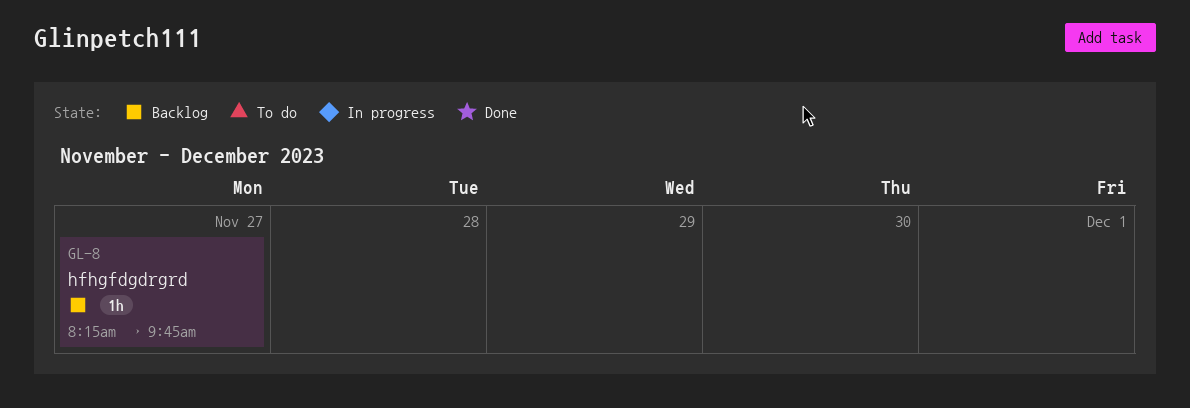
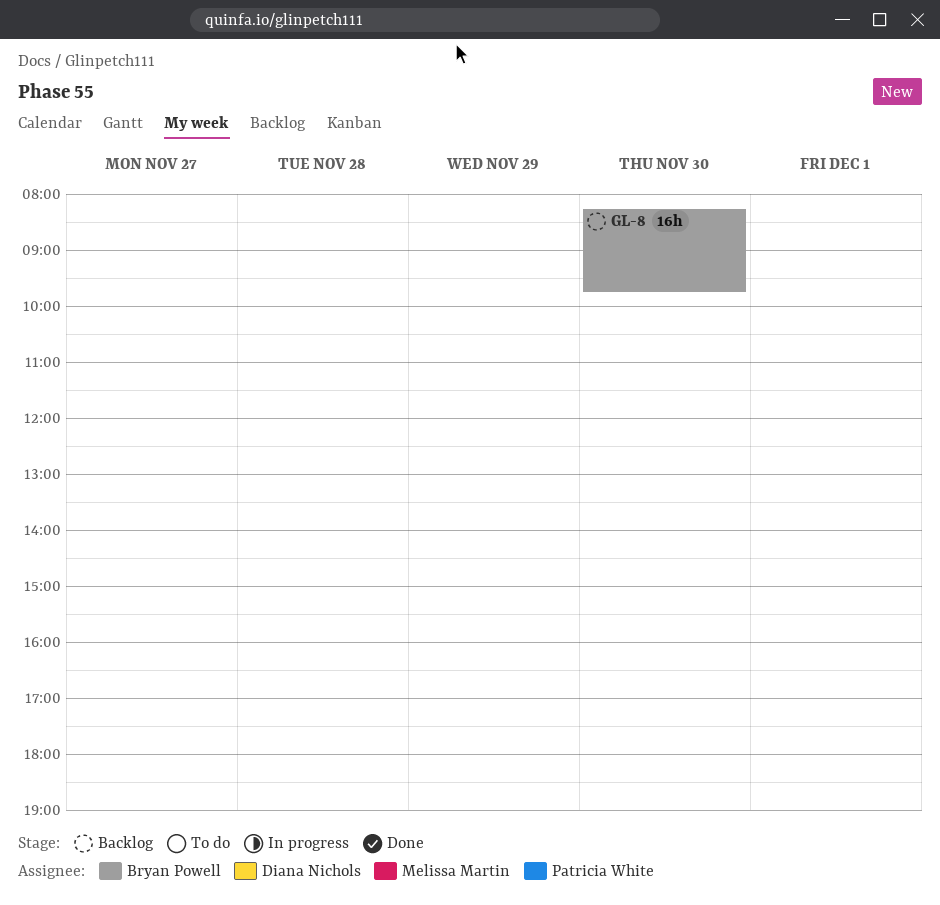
GL-8, estimate: 1h -> 16h
GL-8, day: Nov 27 -> Nov 30

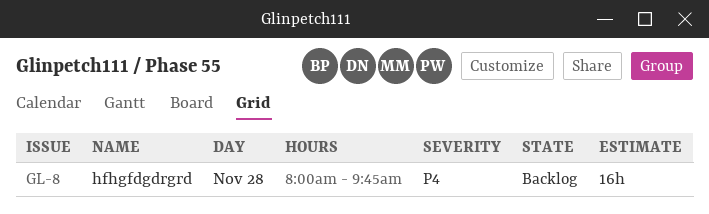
GL-8, day: Nov 30 -> Nov 28
GL-8, begins: 08:15 -> 08:00

